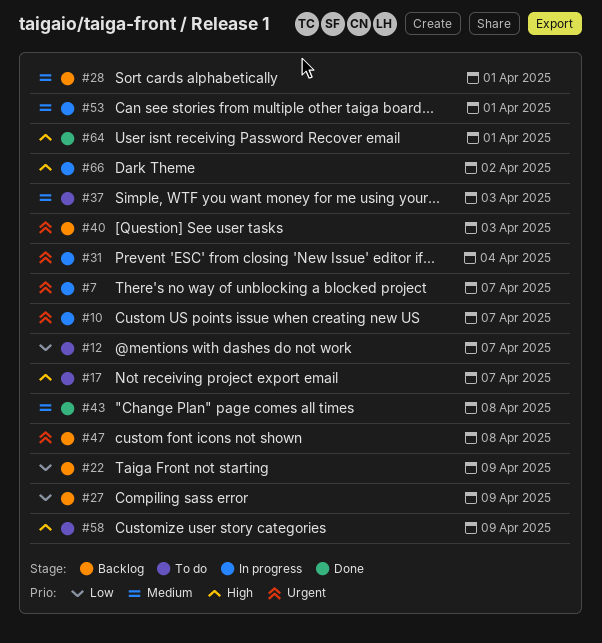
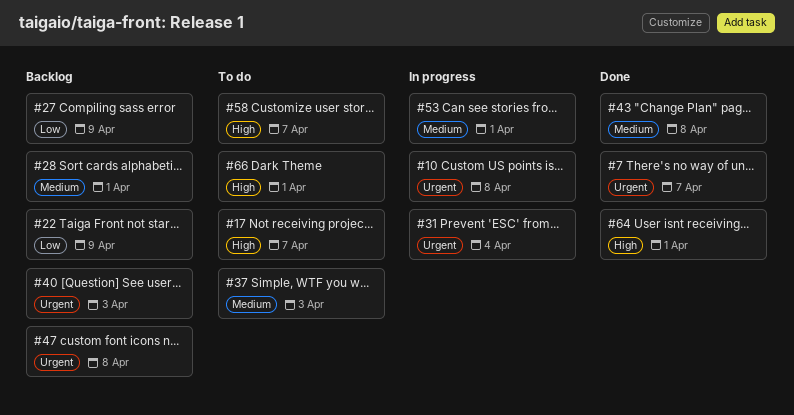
#7, status: In progress -> Done
#10, due: Apr 7 -> Apr 8
#12: present -> none
#58, due: Apr 9 -> Apr 7
#66, status: In progress -> To do
#66, due: Apr 2 -> Apr 1

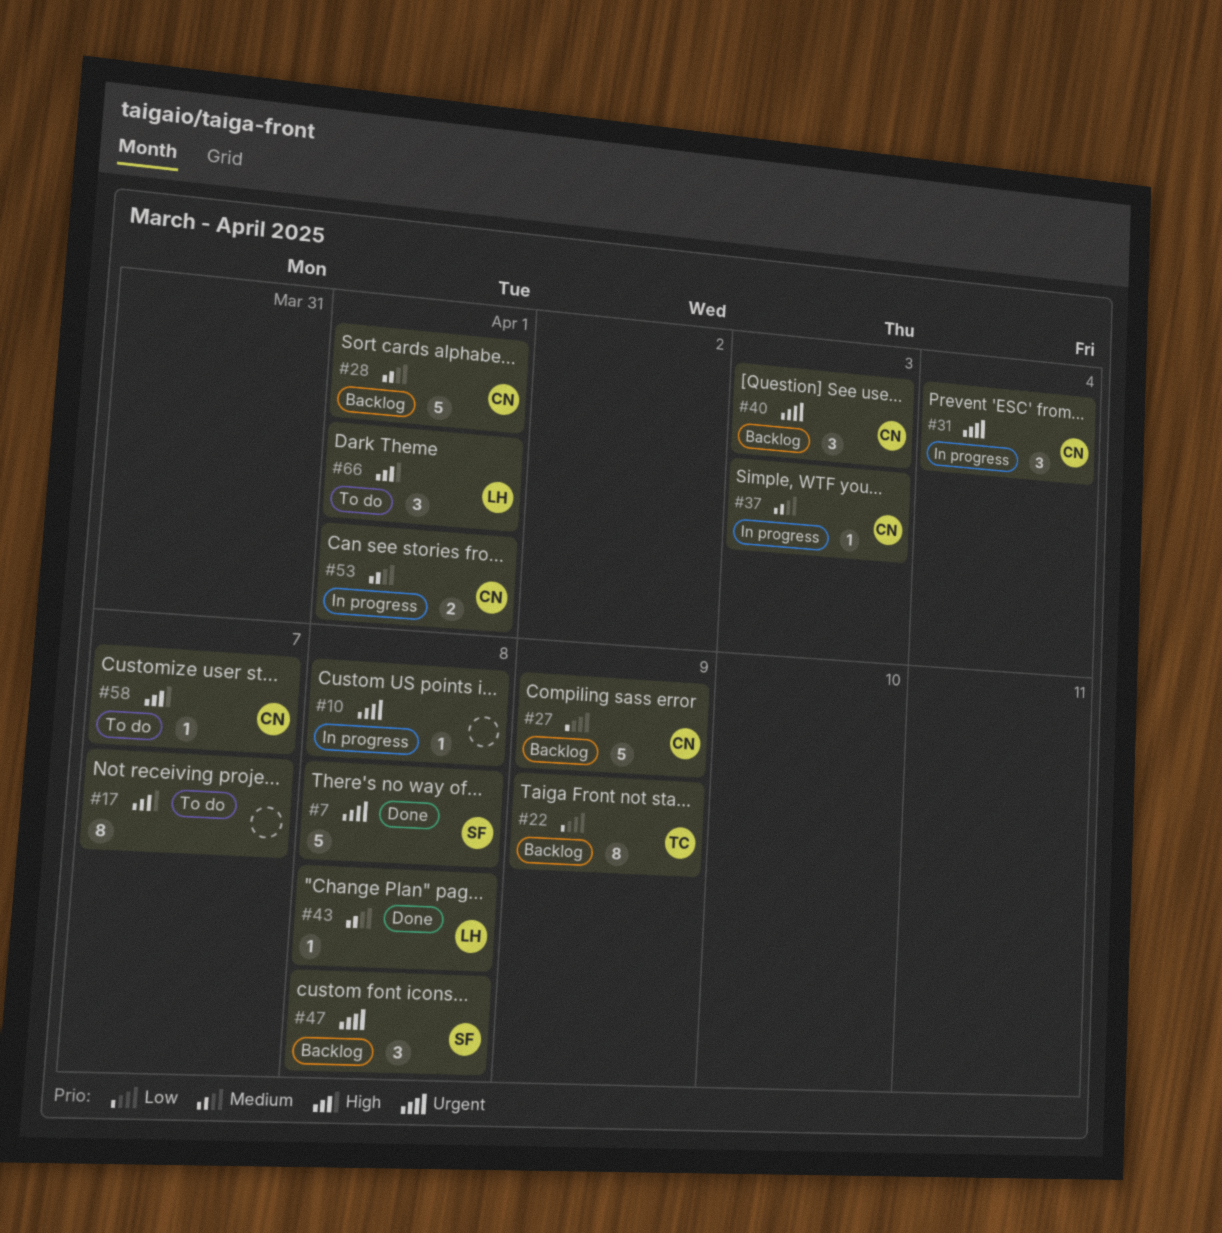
#7, due: Apr 7 -> Apr 8
#37, status: To do -> In progress
#64: present -> none

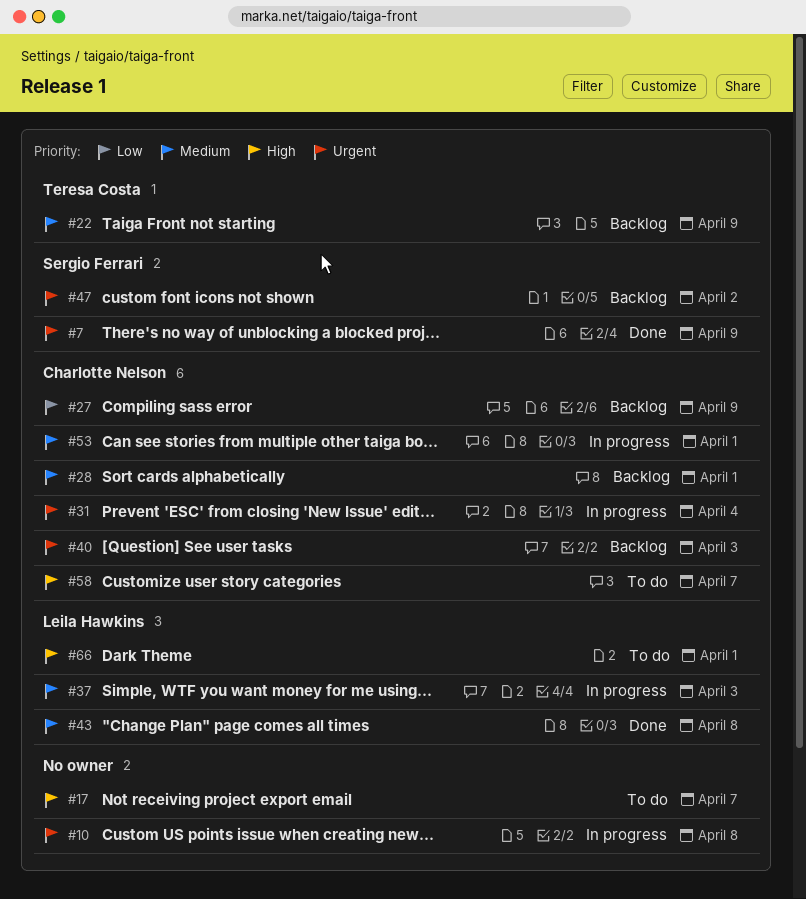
#7, due: Apr 8 -> Apr 9
#22, priority: Low -> Medium
#37, owner: Charlotte Nelson -> Leila Hawkins
#47, due: Apr 8 -> Apr 2

